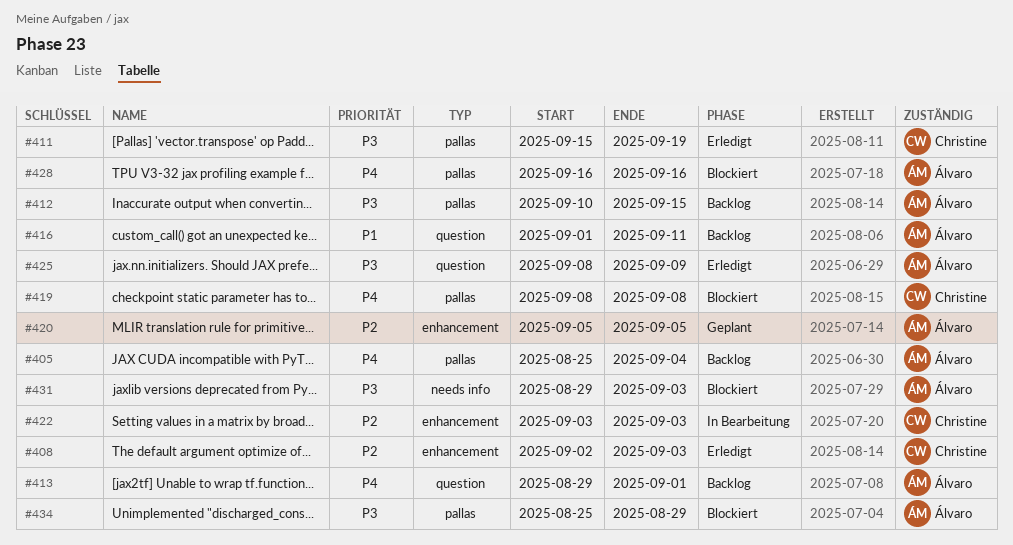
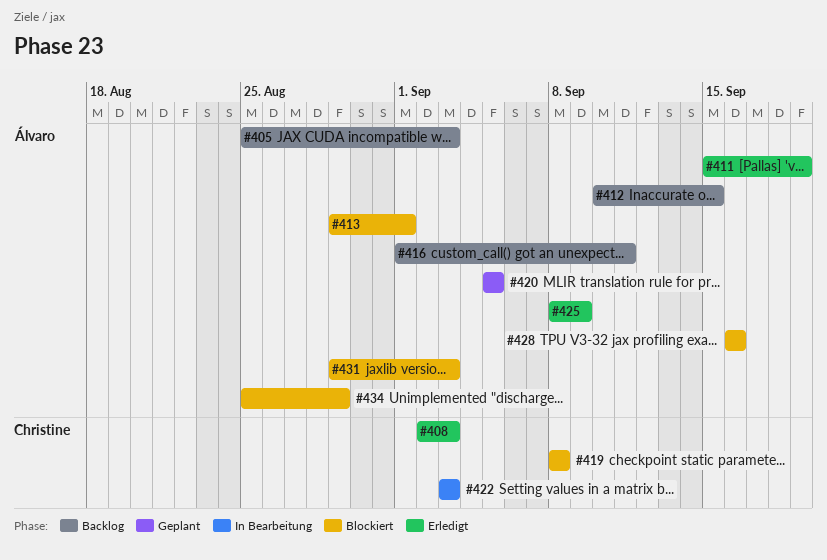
#405, due: Sep 4 -> Sep 3
#411, owner: Christine -> Álvaro
#413, status: Backlog -> Blockiert

